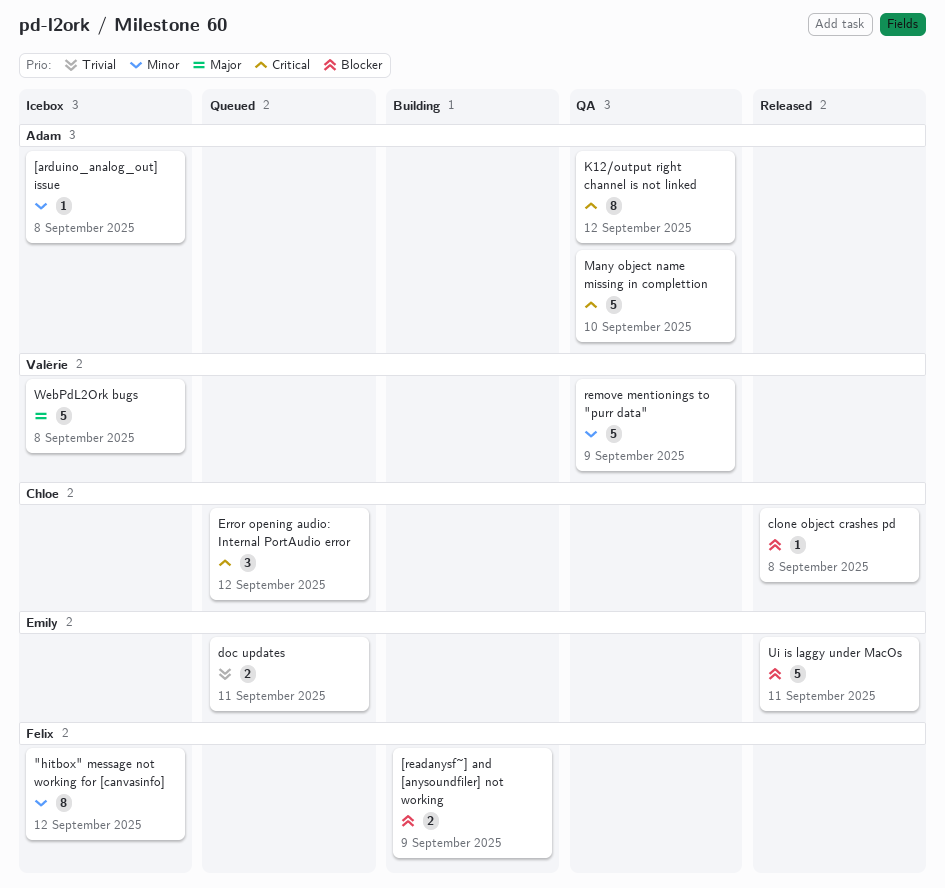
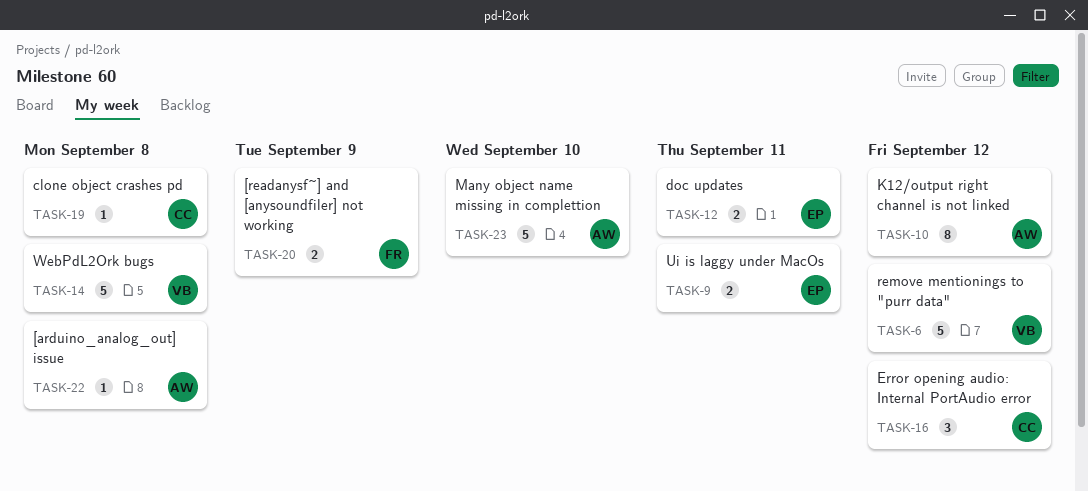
"hitbox" message not working for [canvasinfo]: present -> none
remove mentionings to "purr data", due: Sep 9 -> Sep 12
Ui is laggy under MacOs, estimate: 5 -> 2

